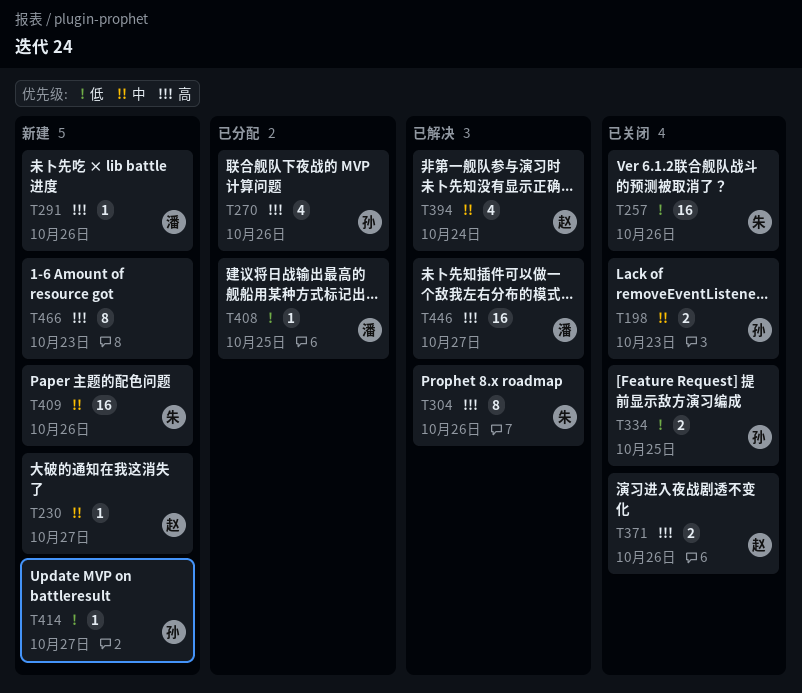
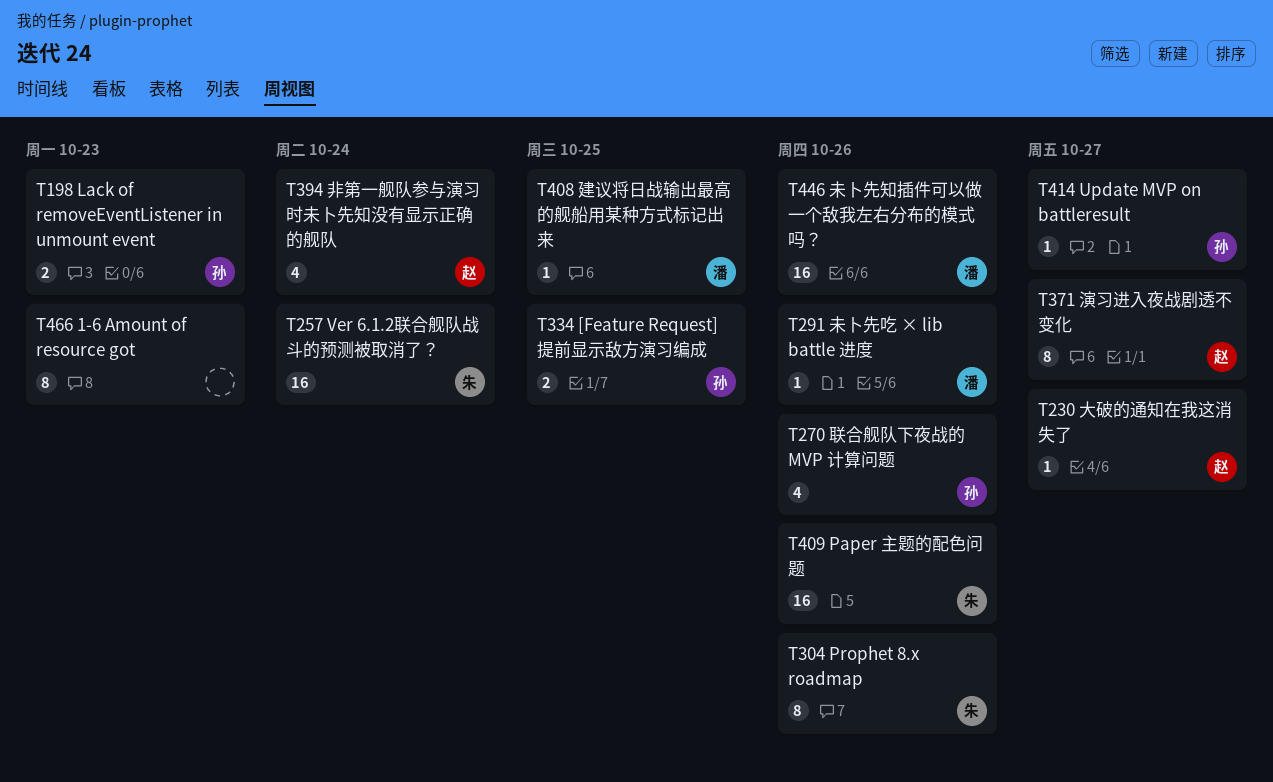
T257, due: Oct 26 -> Oct 24
T371, estimate: 2 -> 8
T371, due: Oct 26 -> Oct 27
T446, due: Oct 27 -> Oct 26

